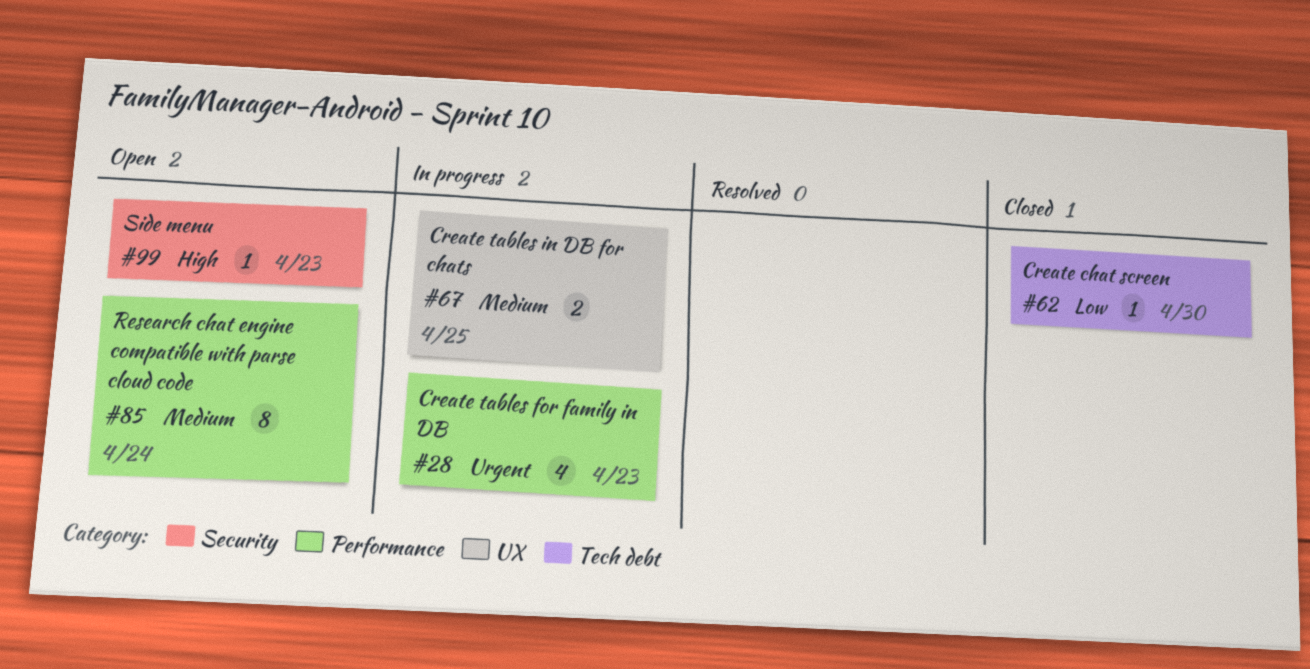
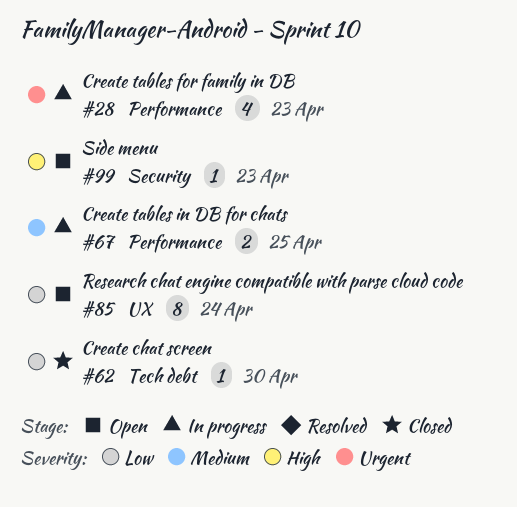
#67, label: UX -> Performance
#85, priority: Medium -> Low
#85, label: Performance -> UX

